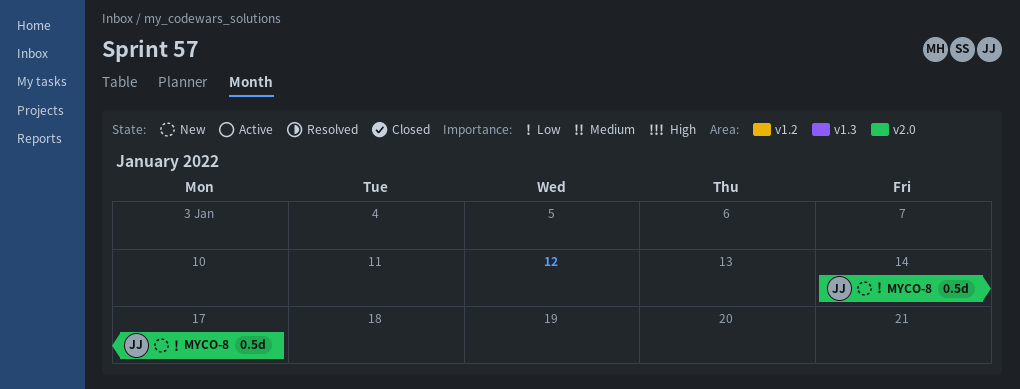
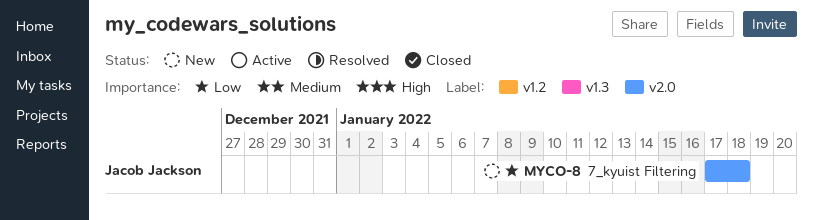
MYCO-8, start: Jan 14 -> Jan 17
MYCO-8, due: Jan 17 -> Jan 18

